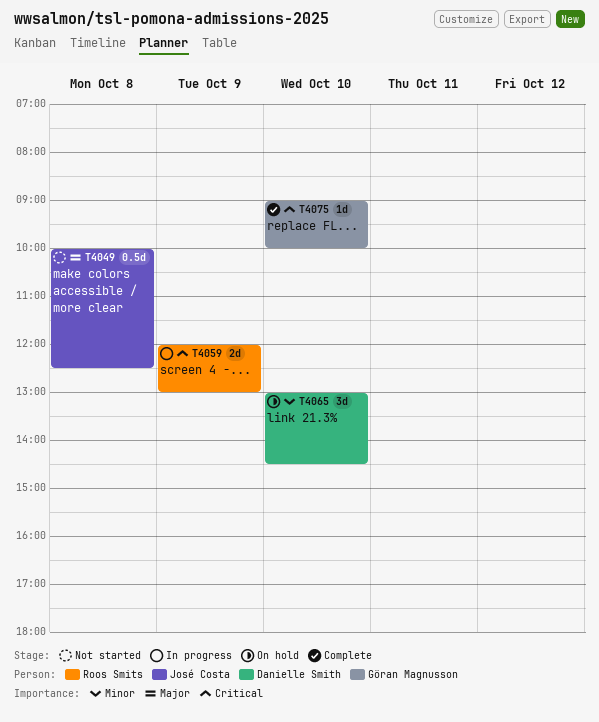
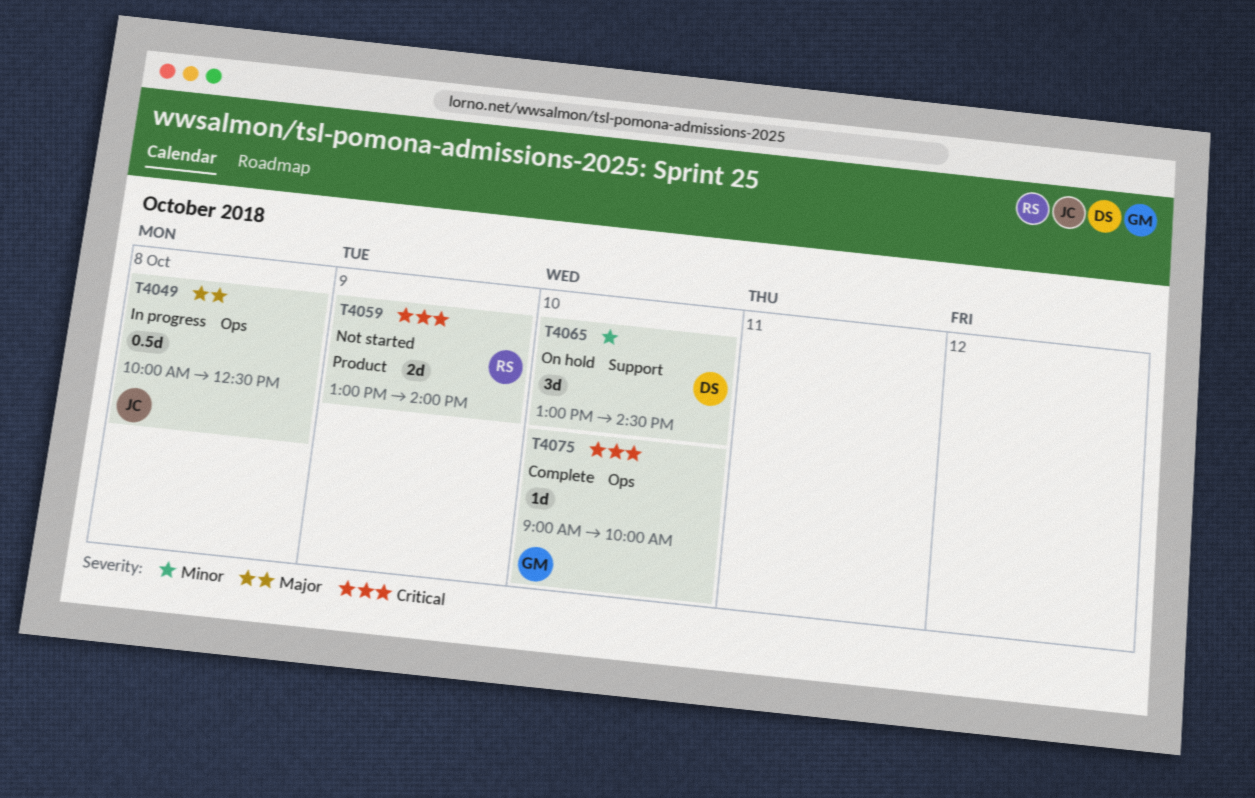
T4049, status: Not started -> In progress
T4059, status: In progress -> Not started
T4059, begins: 12:00 -> 13:00
T4059, ends: 13:00 -> 14:00

